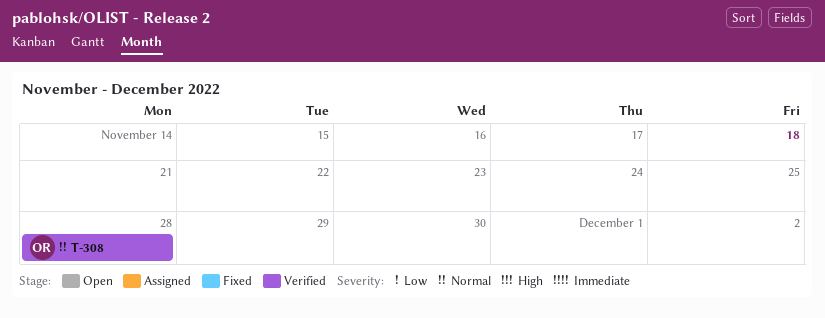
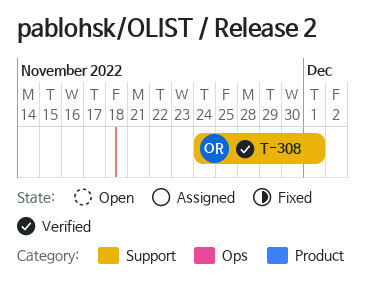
T-308, start: Nov 28 -> Nov 24
T-308, due: Nov 28 -> Dec 1

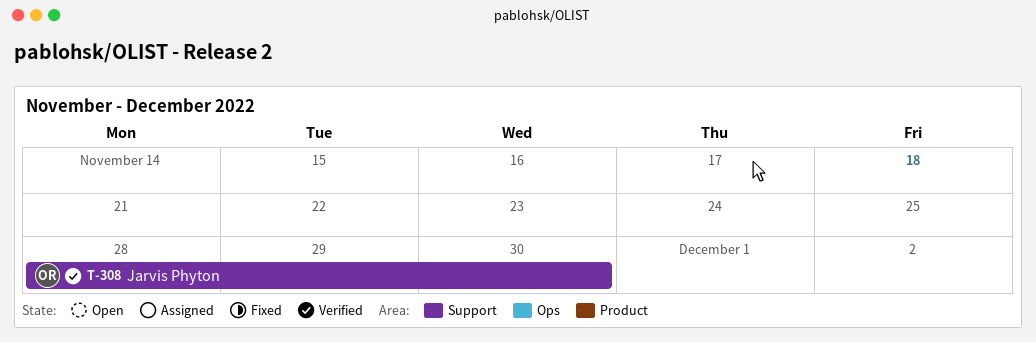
T-308, start: Nov 24 -> Nov 28
T-308, due: Dec 1 -> Nov 30

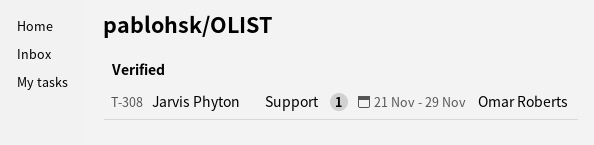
T-308, start: Nov 28 -> Nov 21
T-308, due: Nov 30 -> Nov 29

